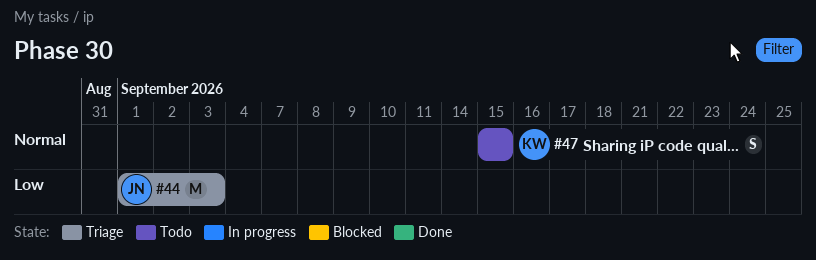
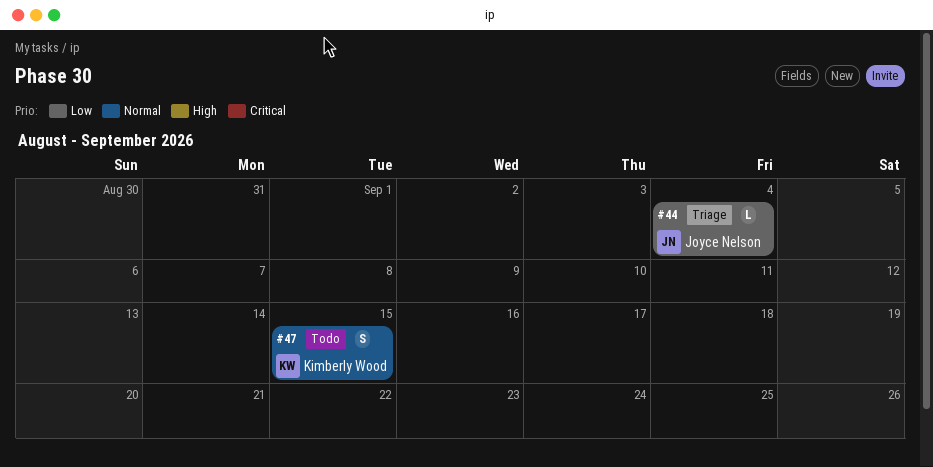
#44, estimate: M -> L
#44, due: Sep 3 -> Sep 4

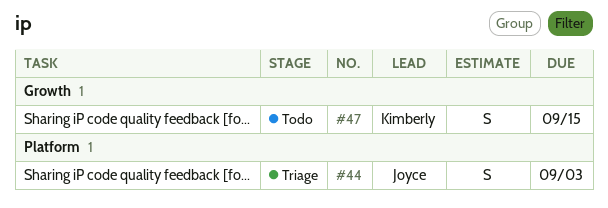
#44, estimate: L -> S
#44, due: Sep 4 -> Sep 3

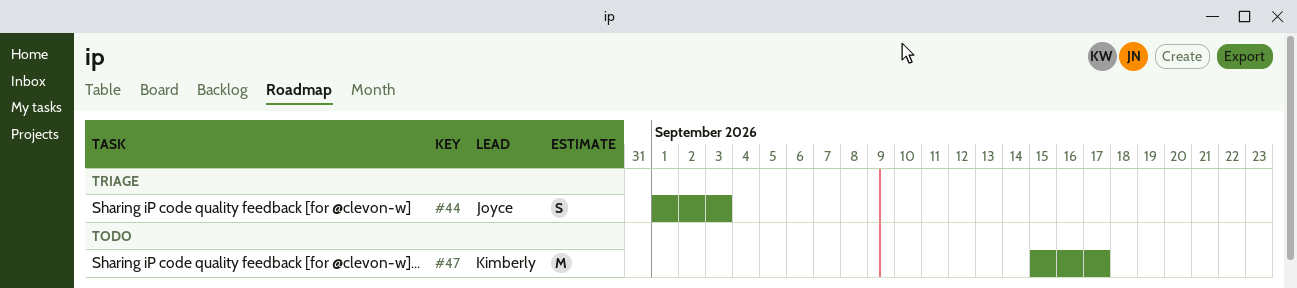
#47, estimate: S -> M
#47, due: Sep 15 -> Sep 17

